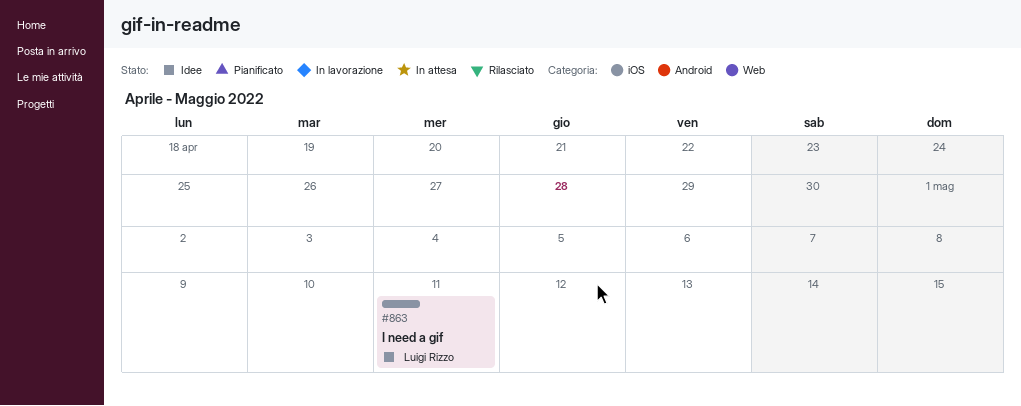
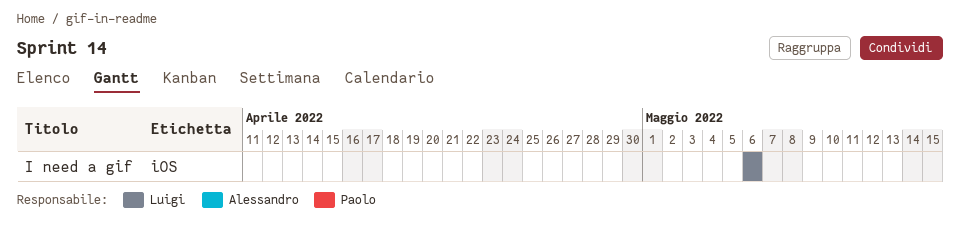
I need a gif, due: May 11 -> May 6

